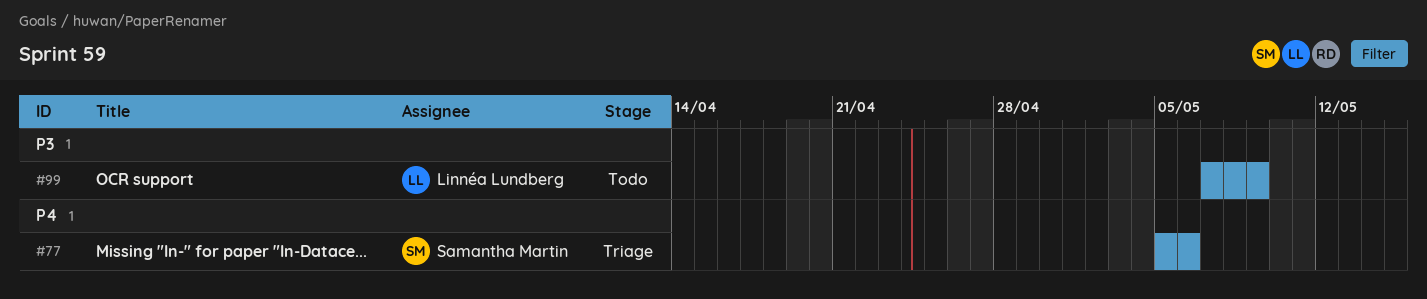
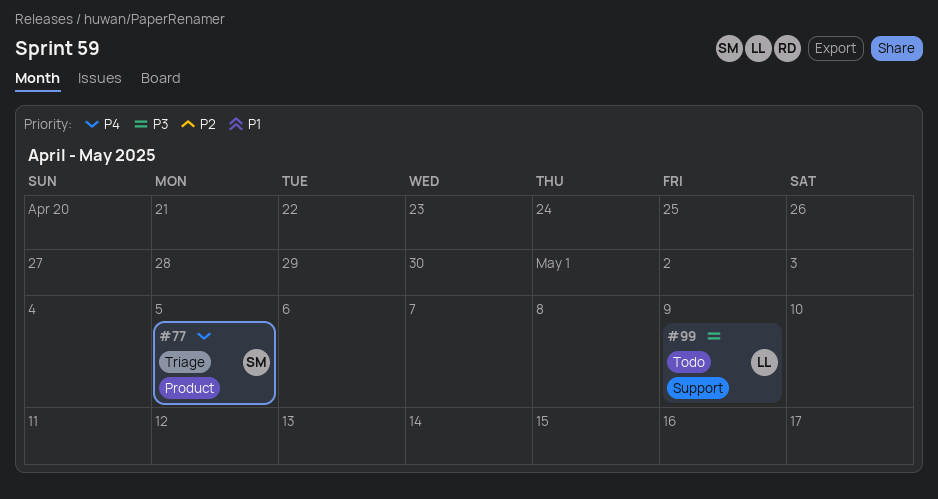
#77, due: May 6 -> May 5

